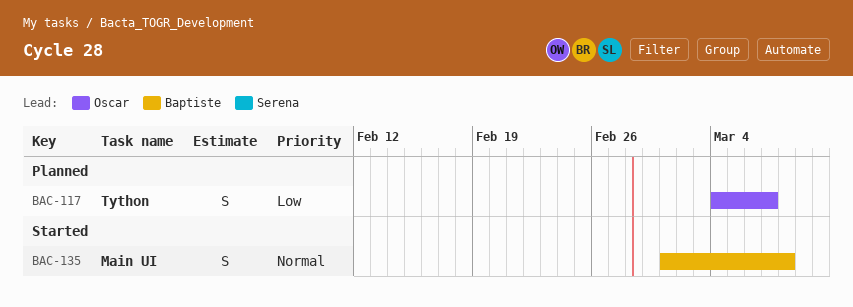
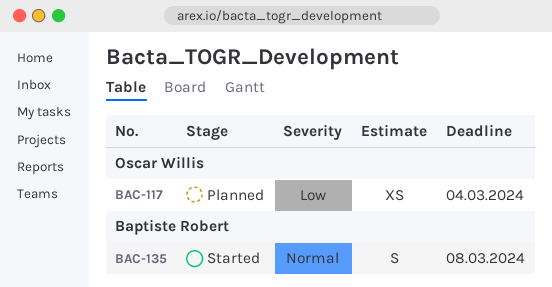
BAC-117, estimate: S -> XS
BAC-117, due: Mar 7 -> Mar 4

